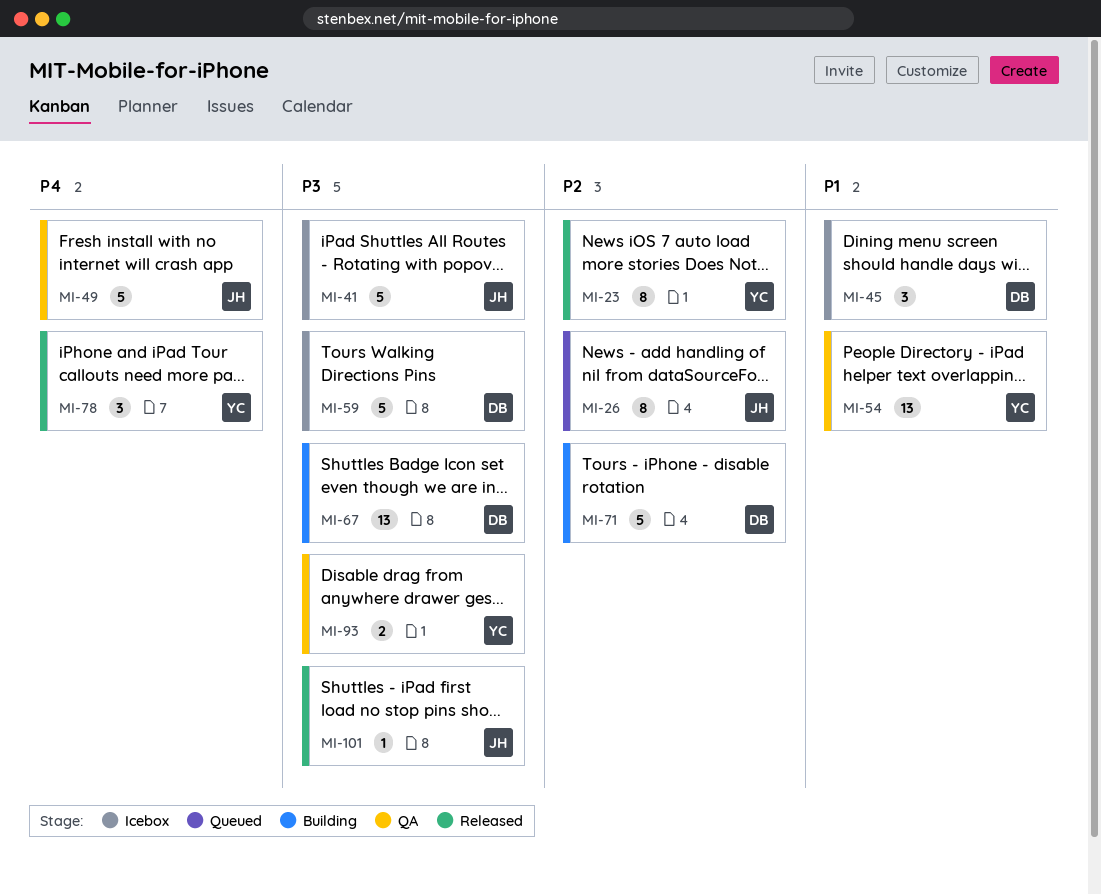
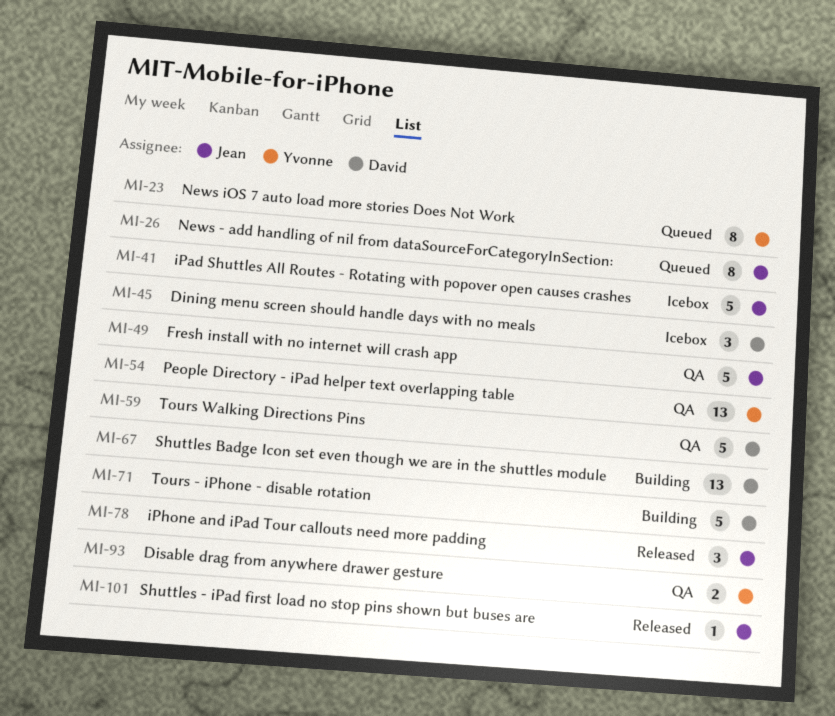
MI-23, status: Released -> Queued
MI-59, status: Icebox -> QA
MI-78, owner: Yvonne -> Jean

